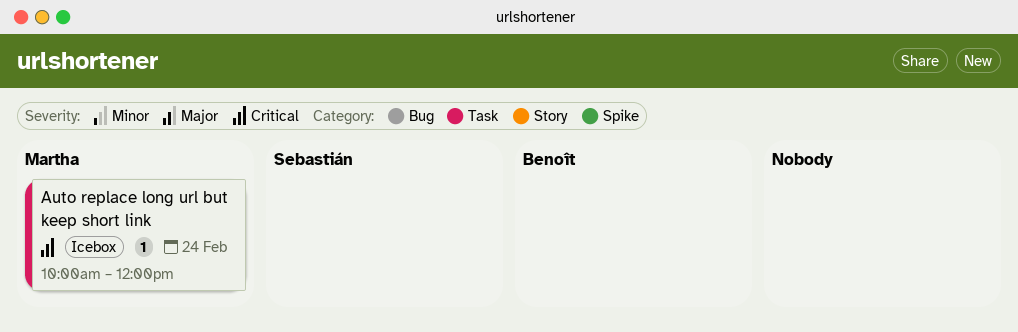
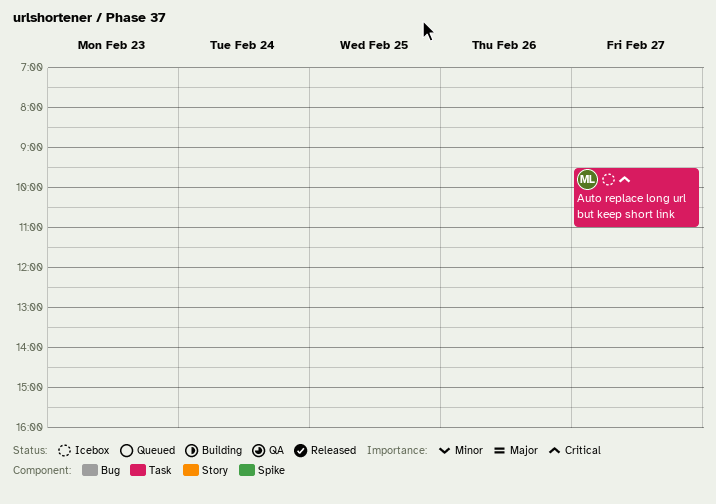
Auto replace long url but keep short link, day: Feb 24 -> Feb 27
Auto replace long url but keep short link, begins: 10:00 -> 09:30
Auto replace long url but keep short link, ends: 12:00 -> 11:00

